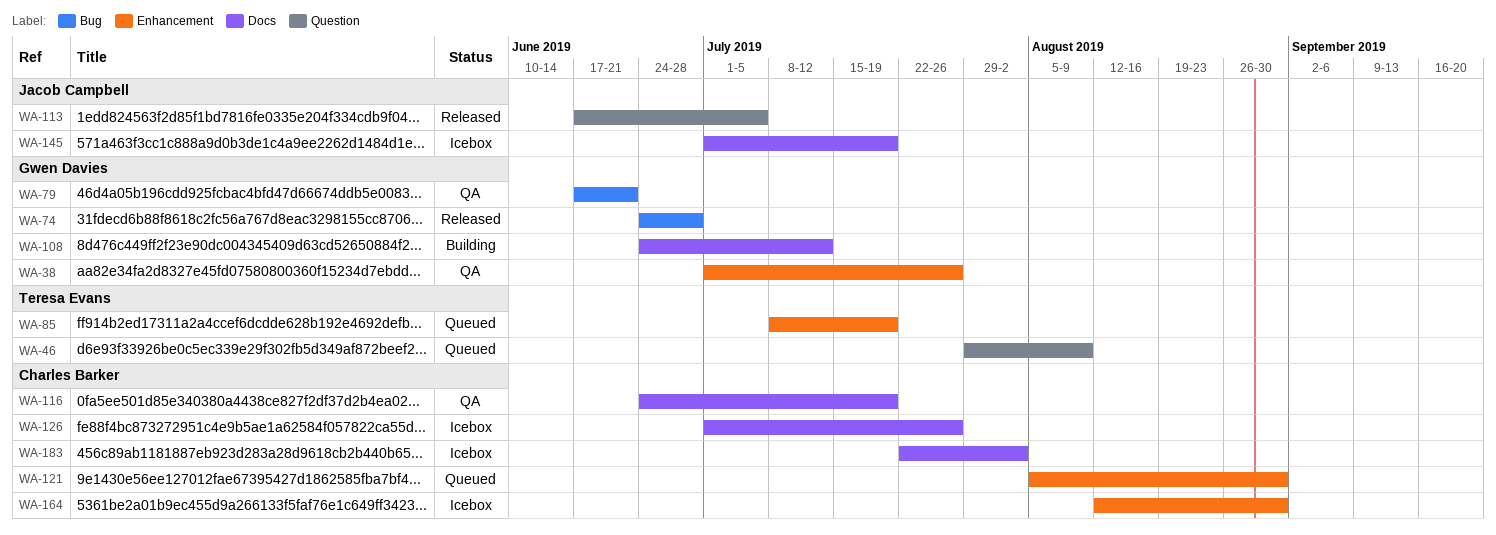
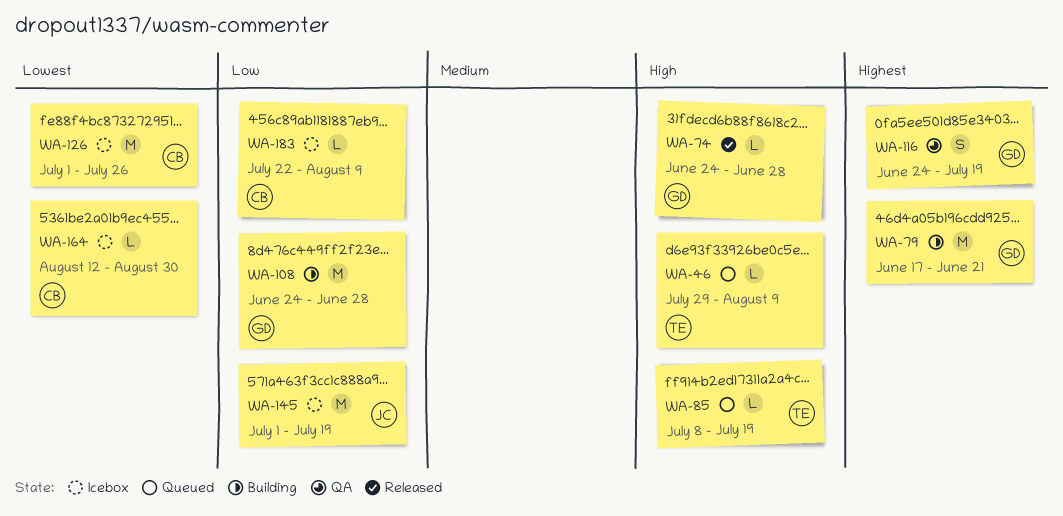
WA-38: present -> none
WA-79, status: QA -> Building
WA-108, due: Jul 12 -> Jun 28
WA-113: present -> none
WA-116, owner: Charles Barker -> Gwen Davies
WA-121: present -> none
WA-183, due: Aug 2 -> Aug 9

